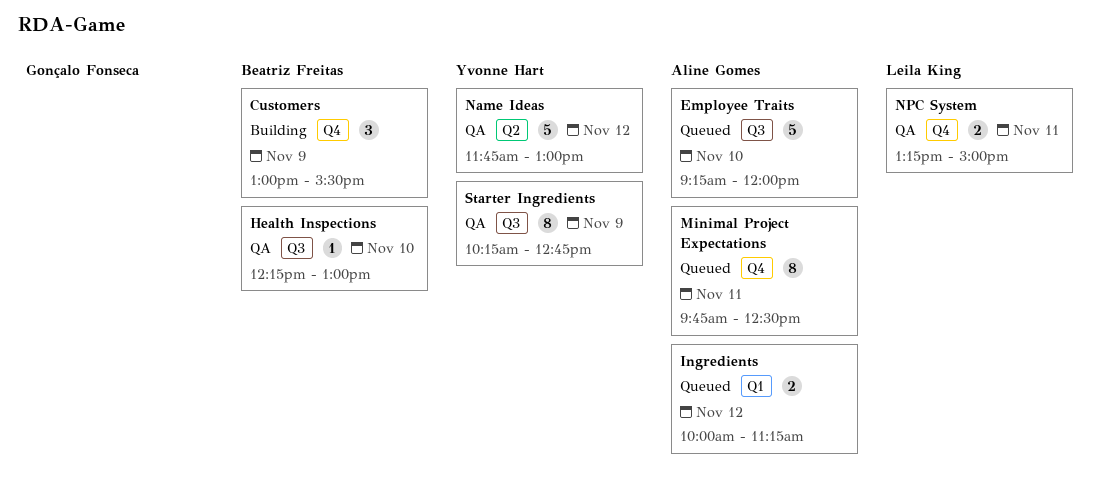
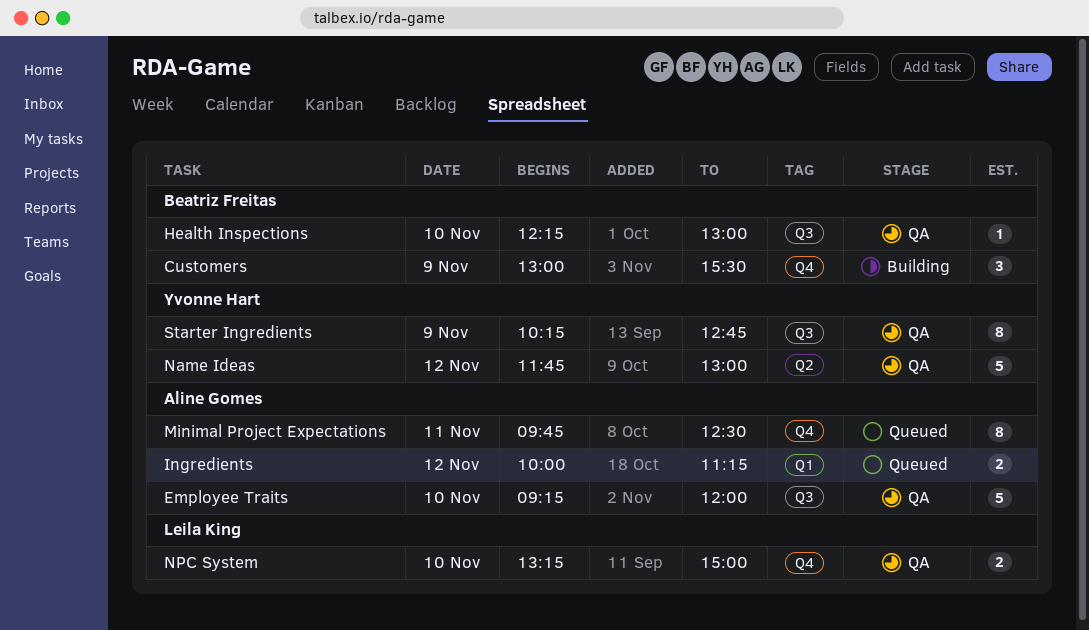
Employee Traits, status: Queued -> QA
NPC System, day: Nov 11 -> Nov 10

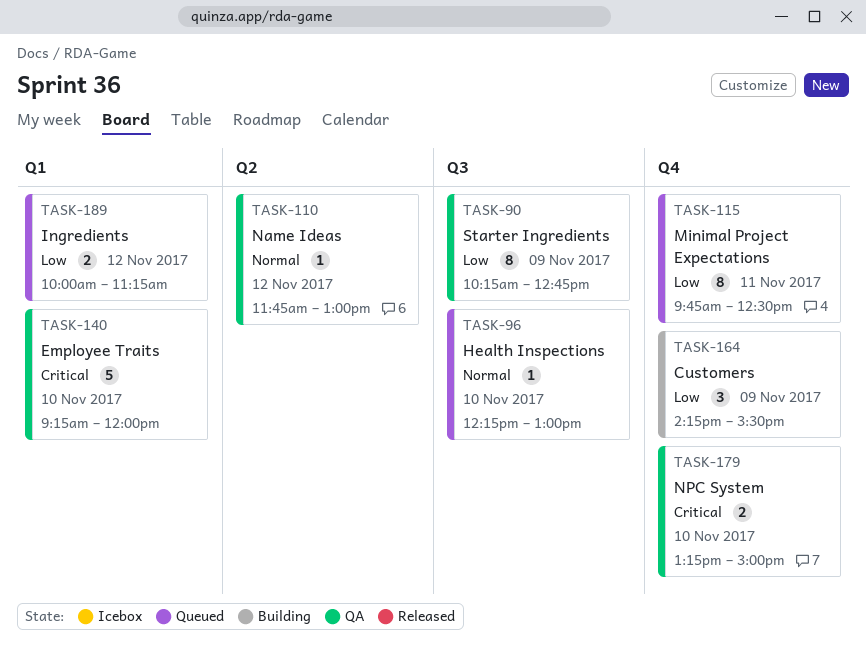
Customers, begins: 13:00 -> 14:15
Employee Traits, label: Q3 -> Q1
Health Inspections, status: QA -> Queued
Name Ideas, estimate: 5 -> 1

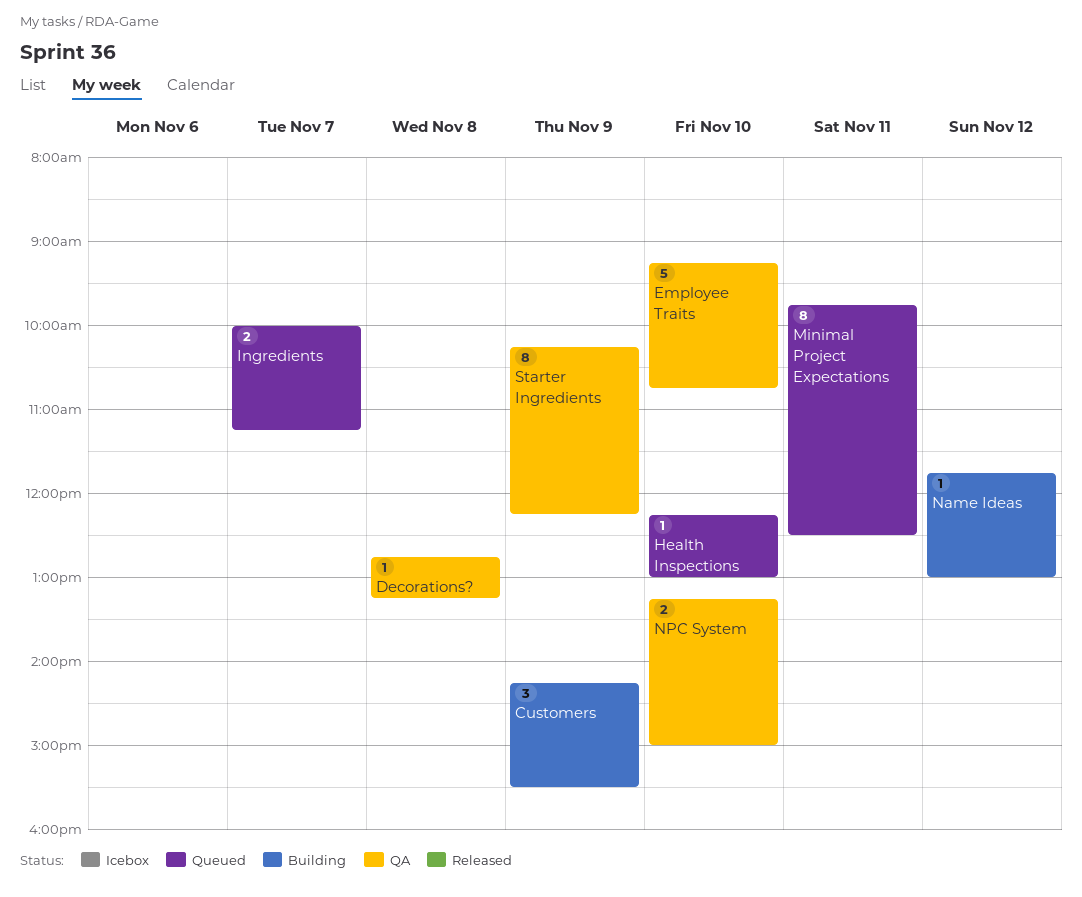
Decorations?: none -> present
Employee Traits, ends: 12:00 -> 10:45
Ingredients, day: Nov 12 -> Nov 7
Name Ideas, status: QA -> Building
Starter Ingredients, ends: 12:45 -> 12:15

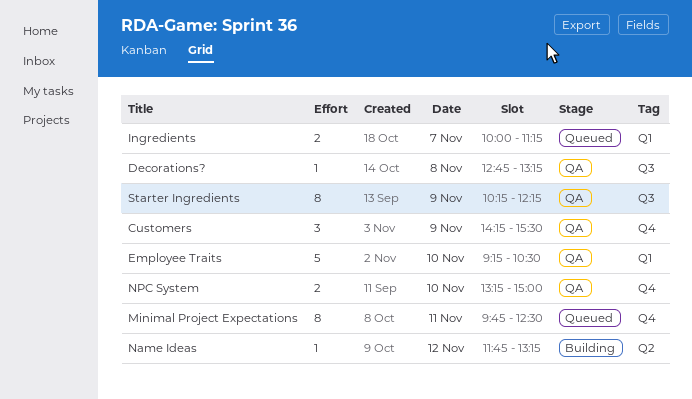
Customers, status: Building -> QA
Employee Traits, ends: 10:45 -> 10:30
Health Inspections: present -> none
Name Ideas, ends: 13:00 -> 13:15

